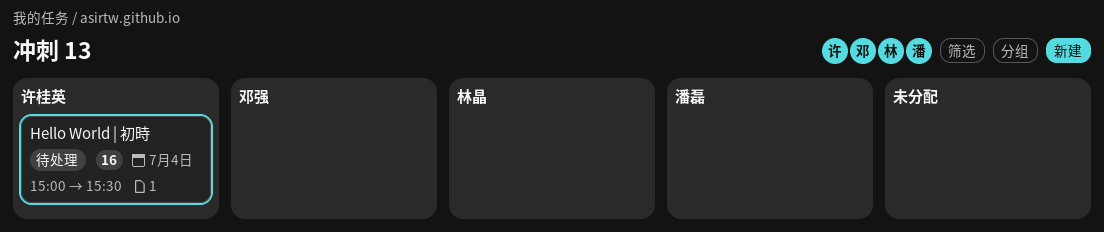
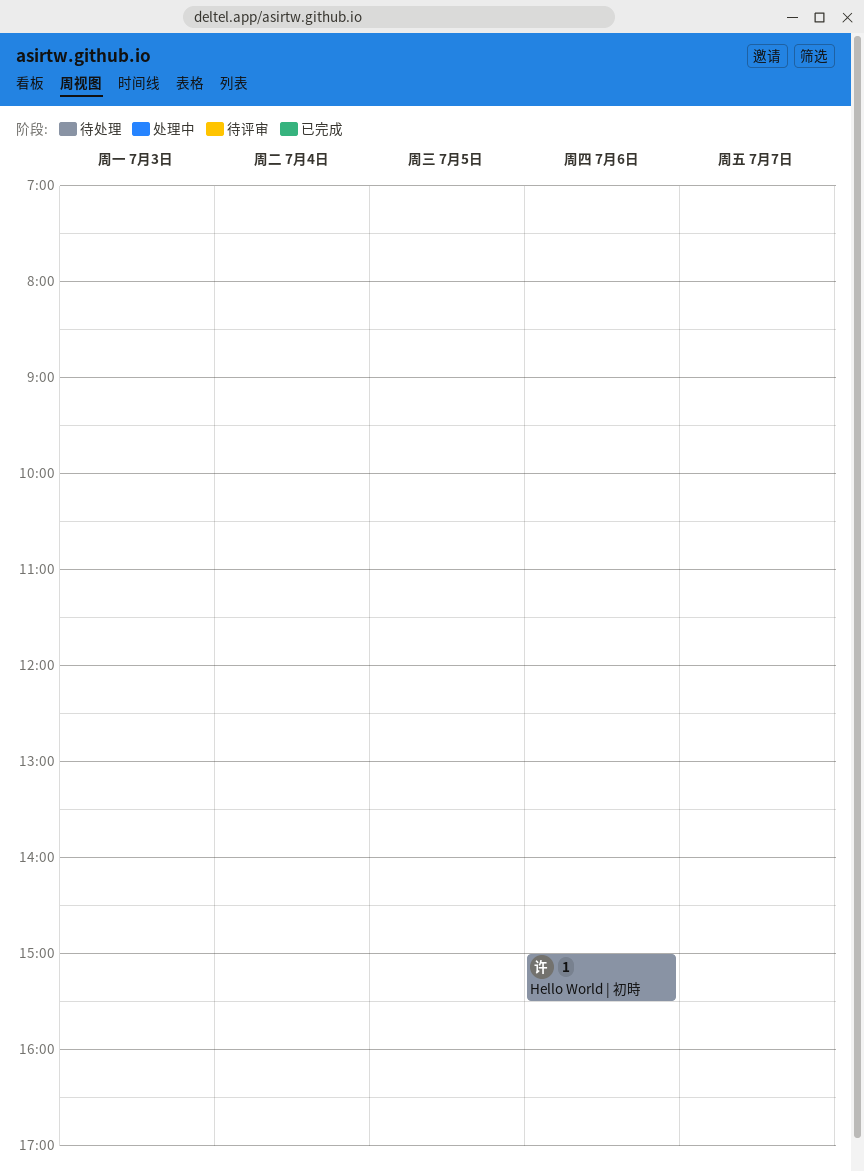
Hello World | 初時, estimate: 16 -> 1
Hello World | 初時, day: Jul 4 -> Jul 6

